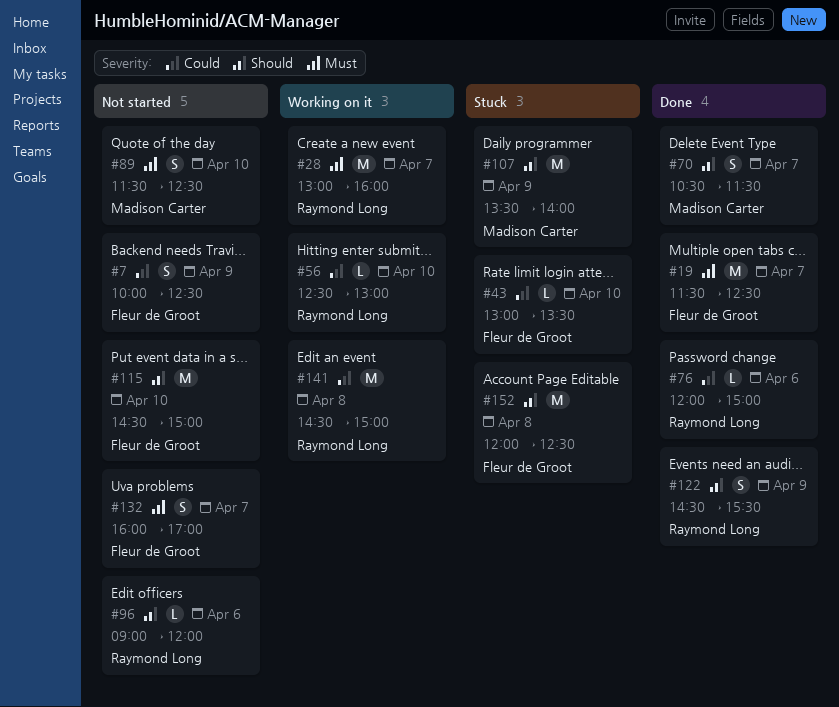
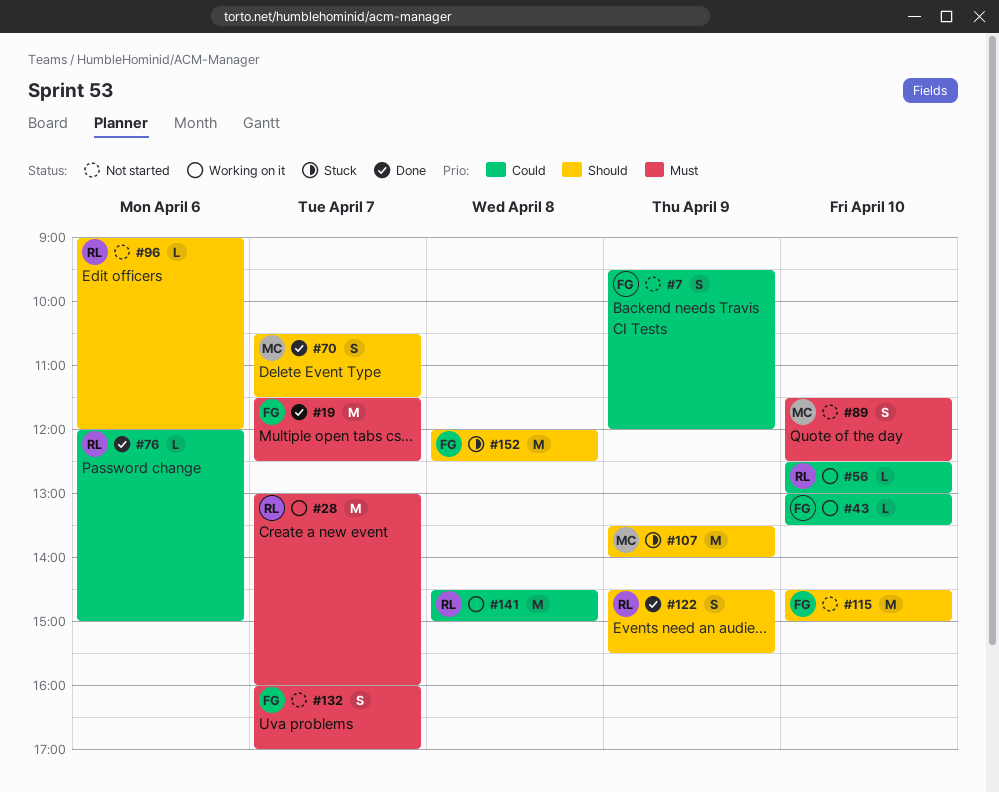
#7, begins: 10:00 -> 09:30
#7, ends: 12:30 -> 12:00
#43, status: Stuck -> Working on it

